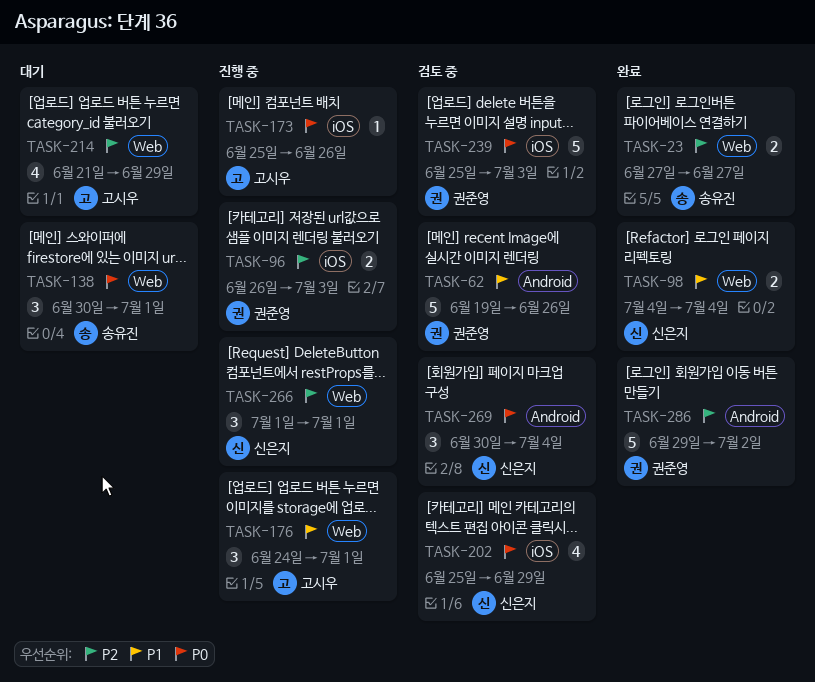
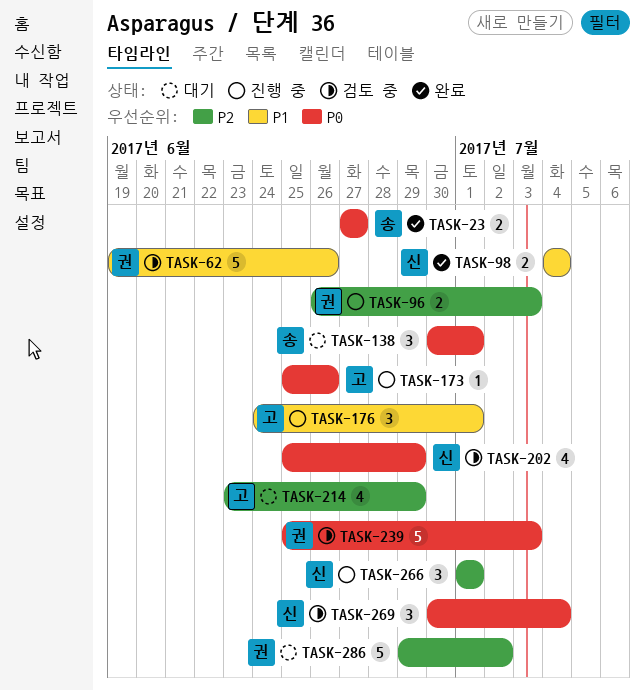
TASK-23, priority: P2 -> P0
TASK-214, start: Jun 21 -> Jun 23
TASK-286, status: 완료 -> 대기

